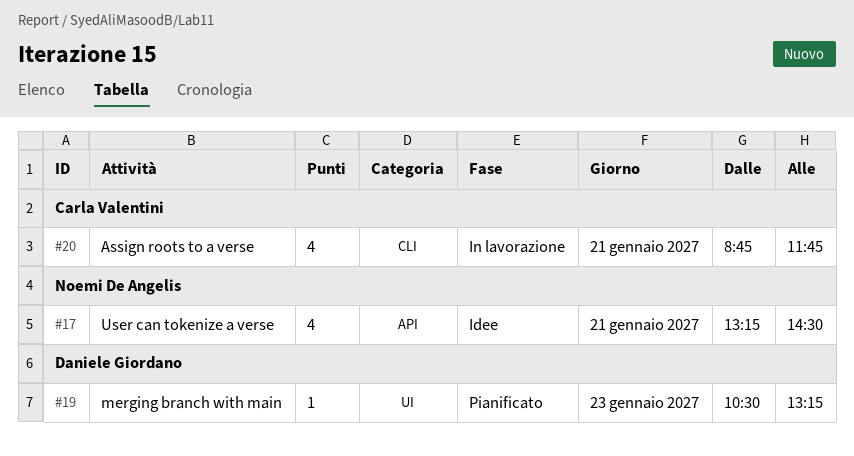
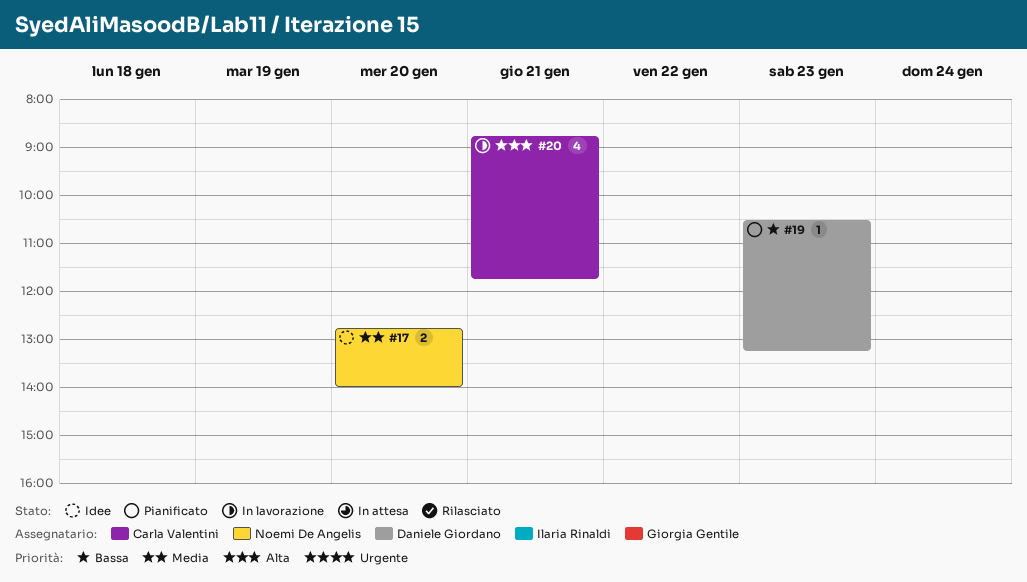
#17, estimate: 4 -> 2
#17, day: Jan 21 -> Jan 20
#17, begins: 13:15 -> 12:45
#17, ends: 14:30 -> 14:00

